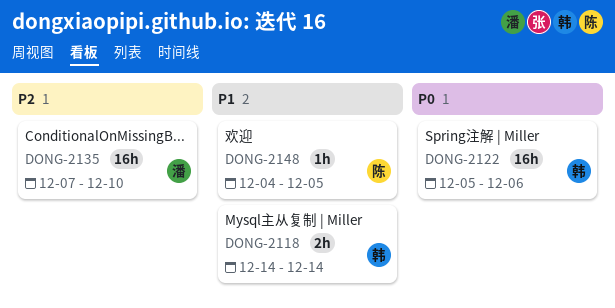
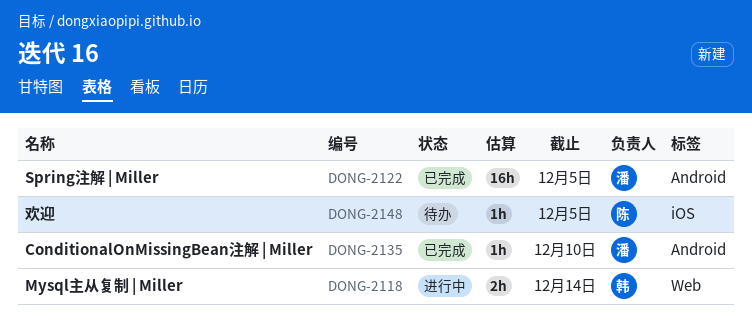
DONG-2122, owner: 韩 -> 潘
DONG-2122, due: Dec 6 -> Dec 5
DONG-2135, estimate: 16h -> 1h

